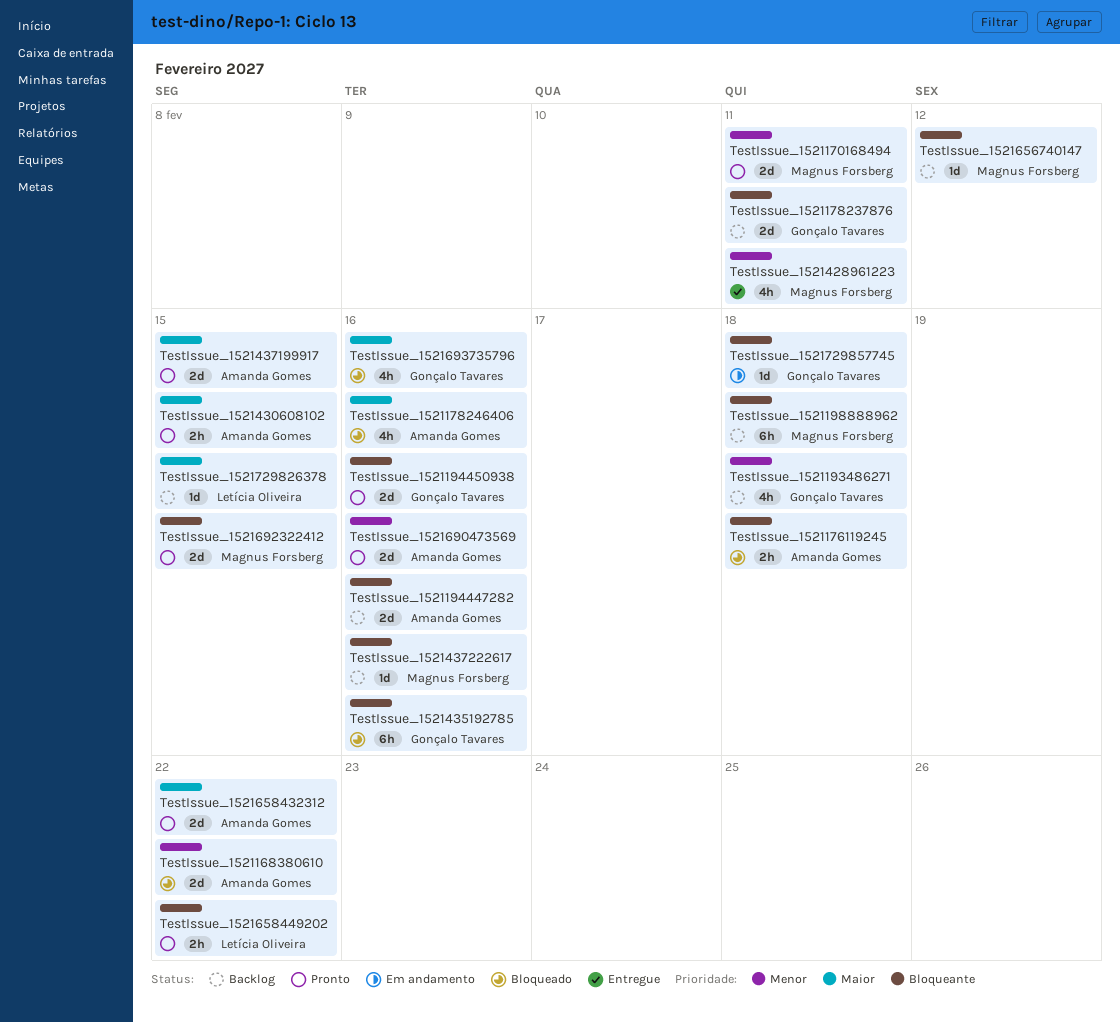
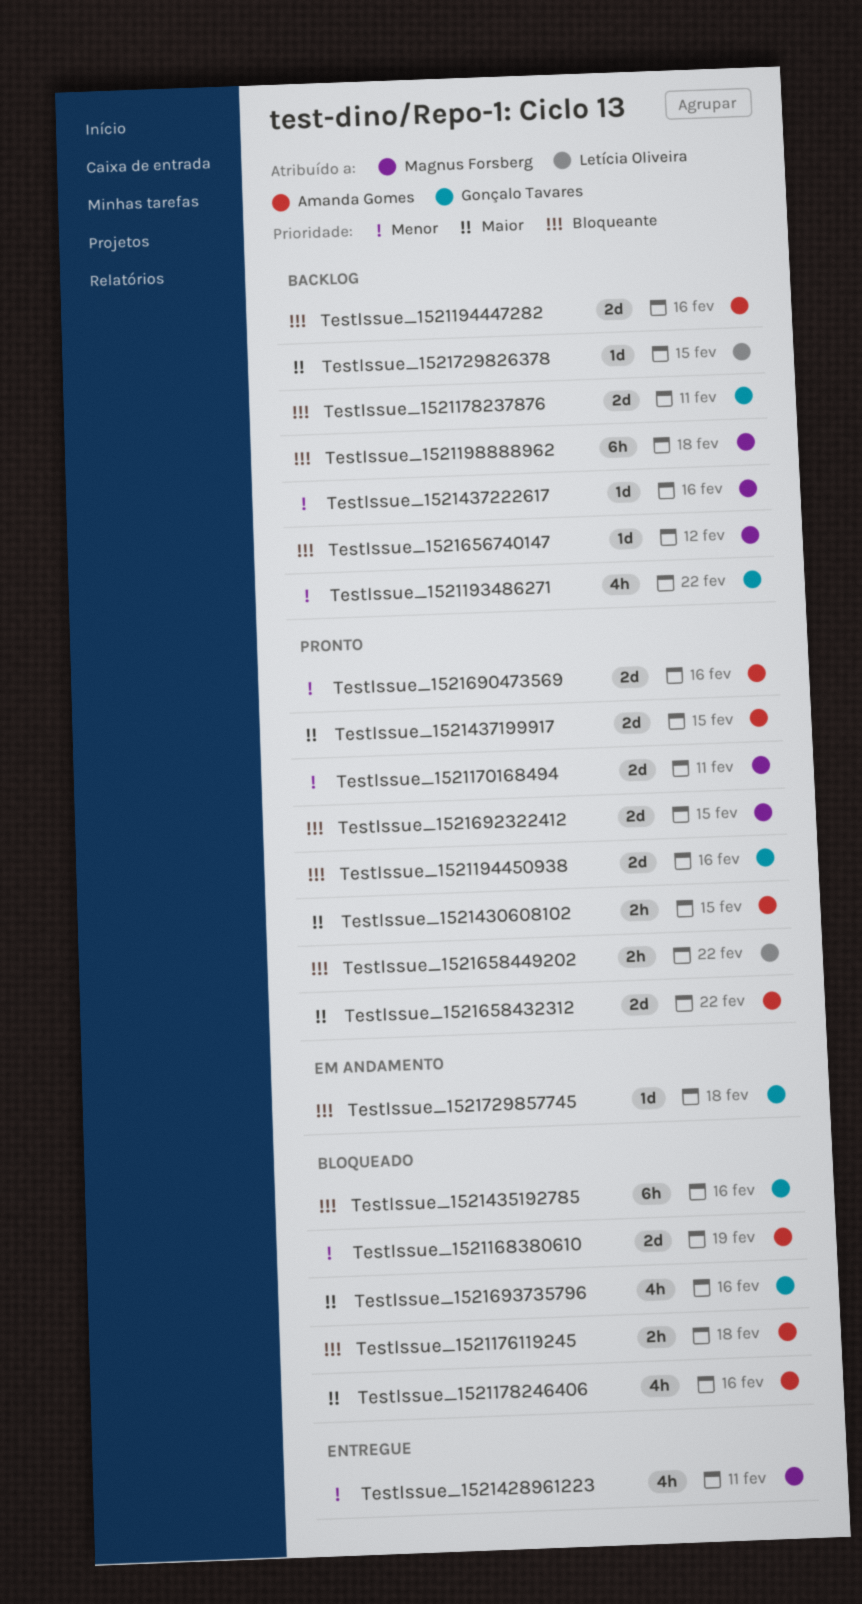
TestIssue_1521168380610, due: Feb 22 -> Feb 19
TestIssue_1521193486271, due: Feb 18 -> Feb 22
TestIssue_1521437222617, priority: Bloqueante -> Menor

